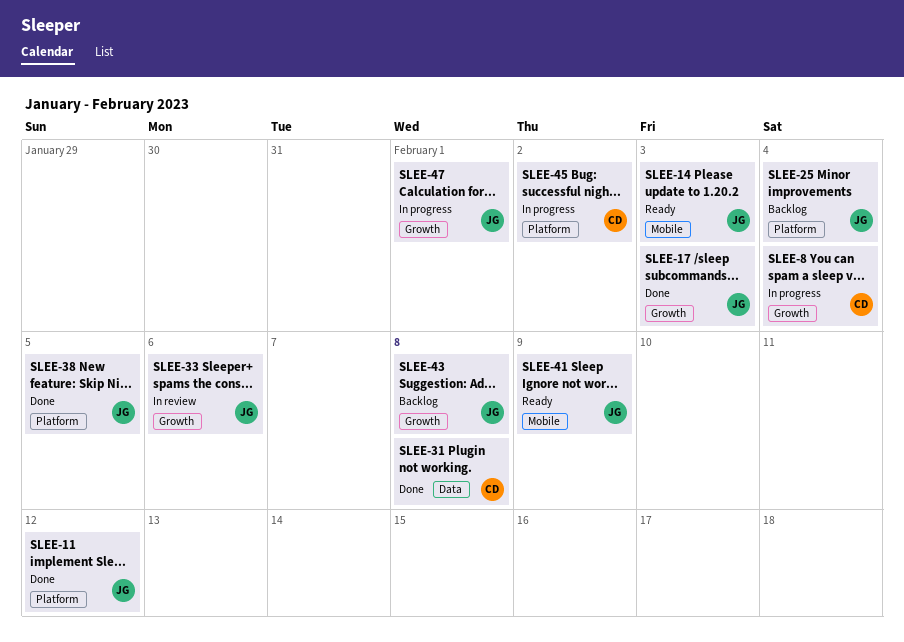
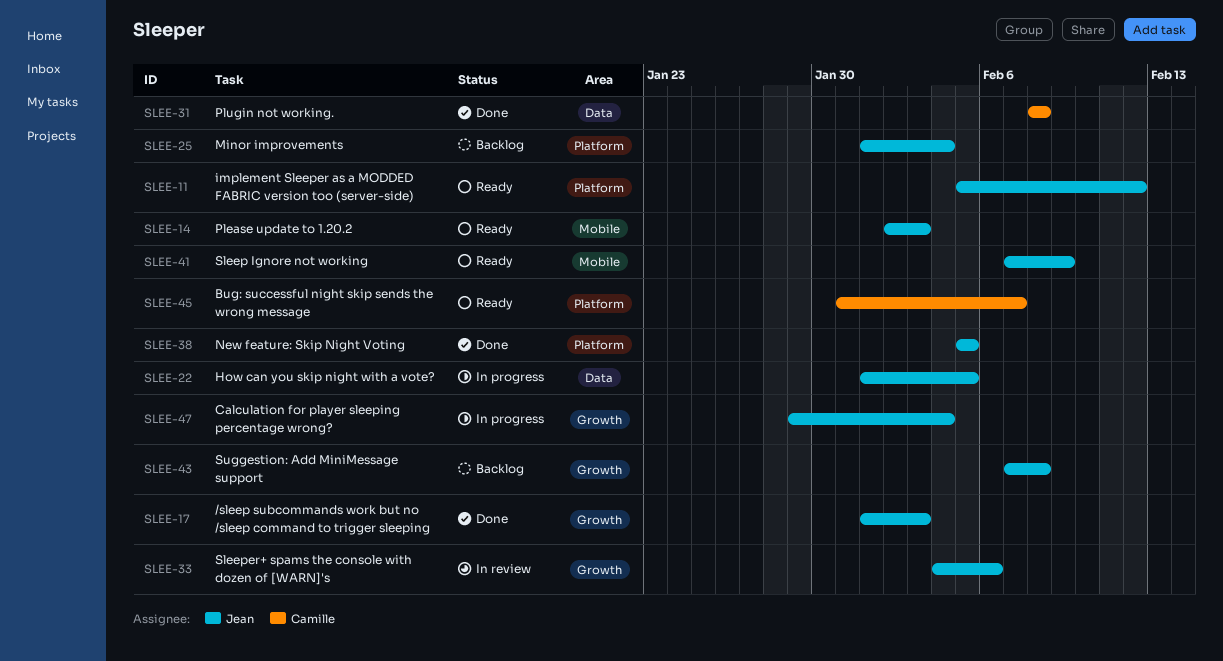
SLEE-8: present -> none
SLEE-11, status: Done -> Ready
SLEE-22: none -> present
SLEE-45, status: In progress -> Ready
SLEE-45, due: Feb 2 -> Feb 7
SLEE-47, due: Feb 1 -> Feb 4

